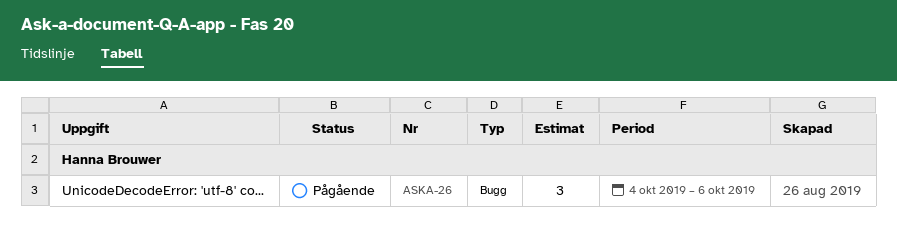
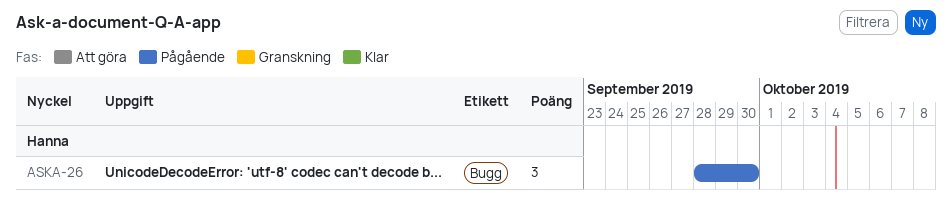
ASKA-26, start: Oct 4 -> Sep 28
ASKA-26, due: Oct 6 -> Sep 30

